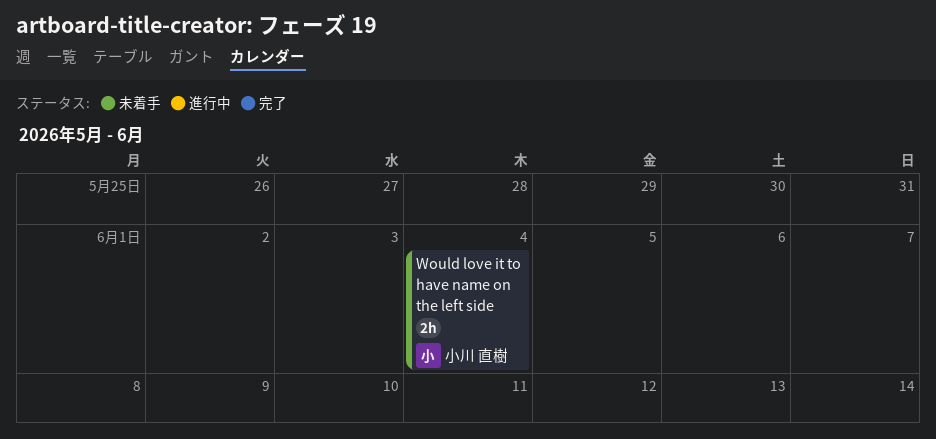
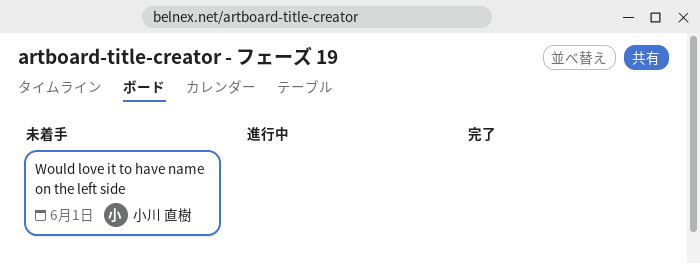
Would love it to have name on the left side, due: Jun 4 -> Jun 1

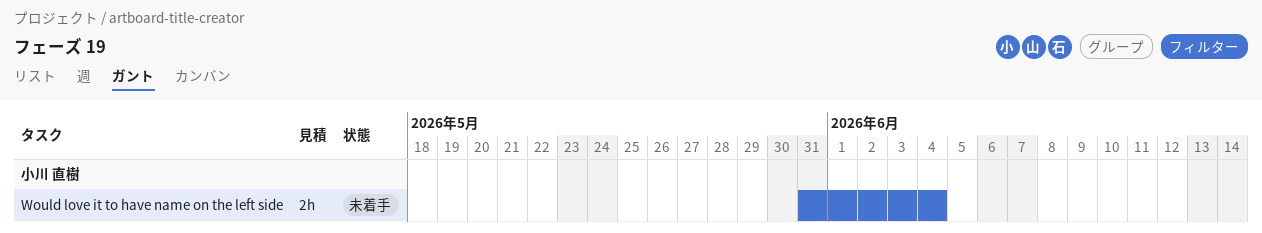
Would love it to have name on the left side, due: Jun 1 -> Jun 4

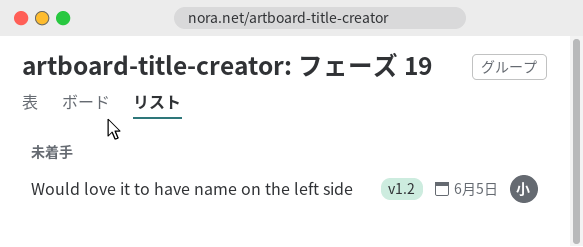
Would love it to have name on the left side, due: Jun 4 -> Jun 5

